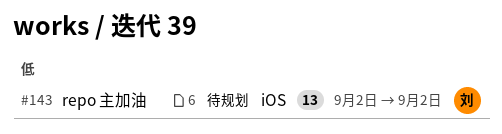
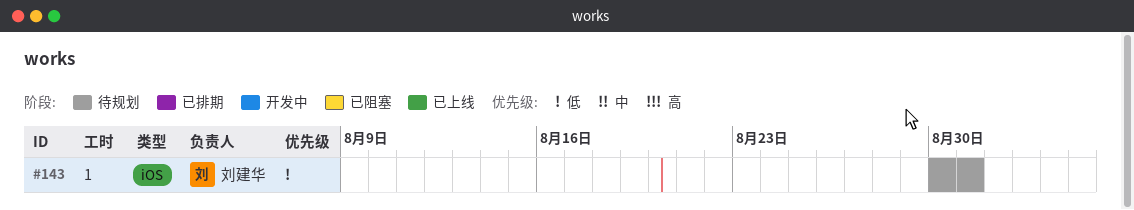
#143, estimate: 13 -> 1
#143, start: Sep 2 -> Aug 30
#143, due: Sep 2 -> Aug 31

